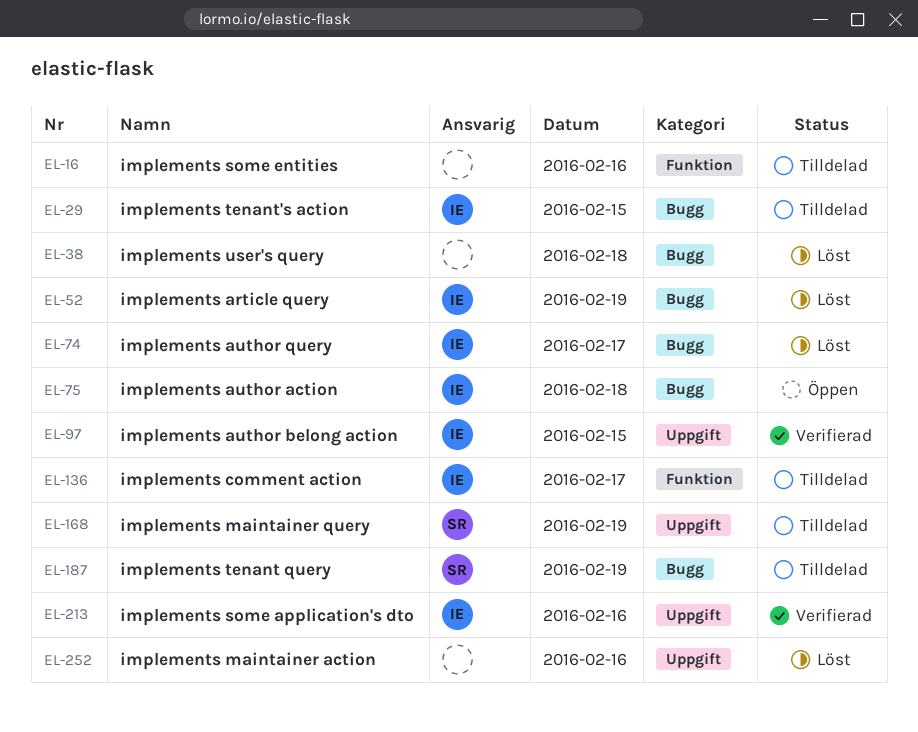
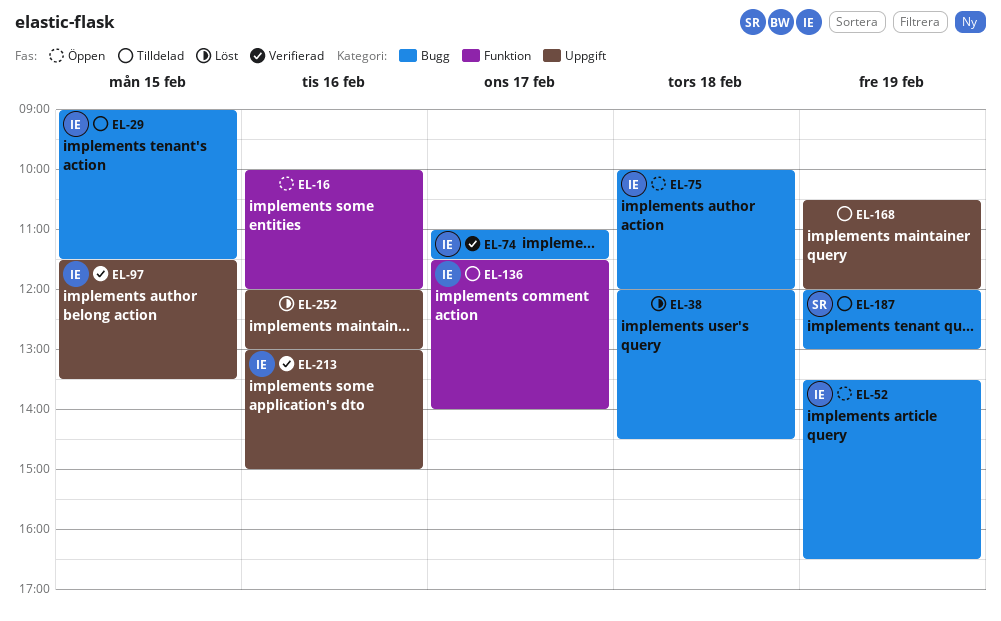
EL-16, status: Tilldelad -> Öppen
EL-52, status: Löst -> Öppen
EL-74, status: Löst -> Verifierad
EL-168, owner: SR -> none

